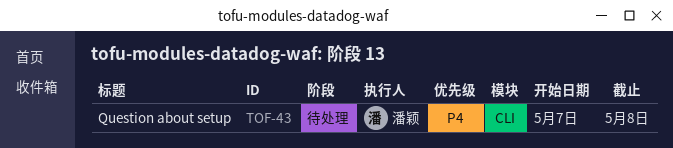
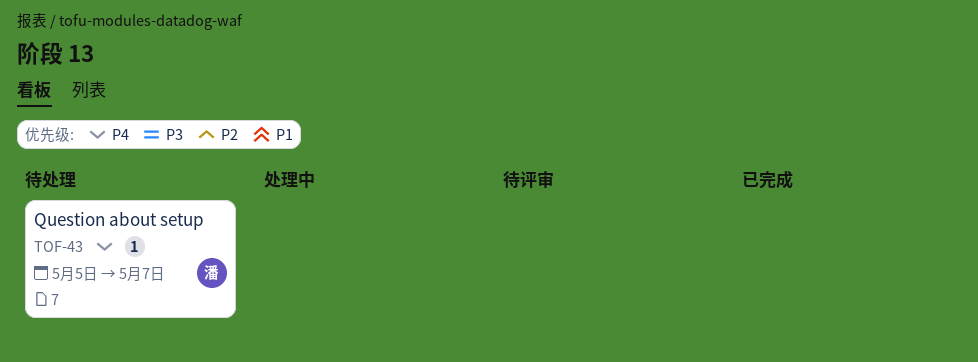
TOF-43, start: May 7 -> May 5
TOF-43, due: May 8 -> May 7

